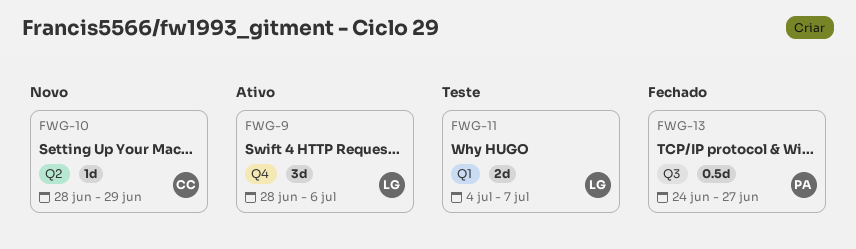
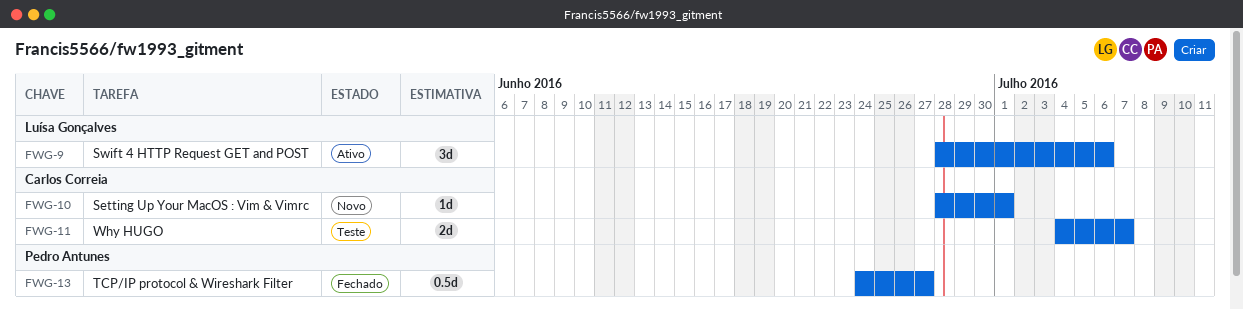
FWG-10, due: Jun 29 -> Jul 1
FWG-11, owner: Luísa Gonçalves -> Carlos Correia

